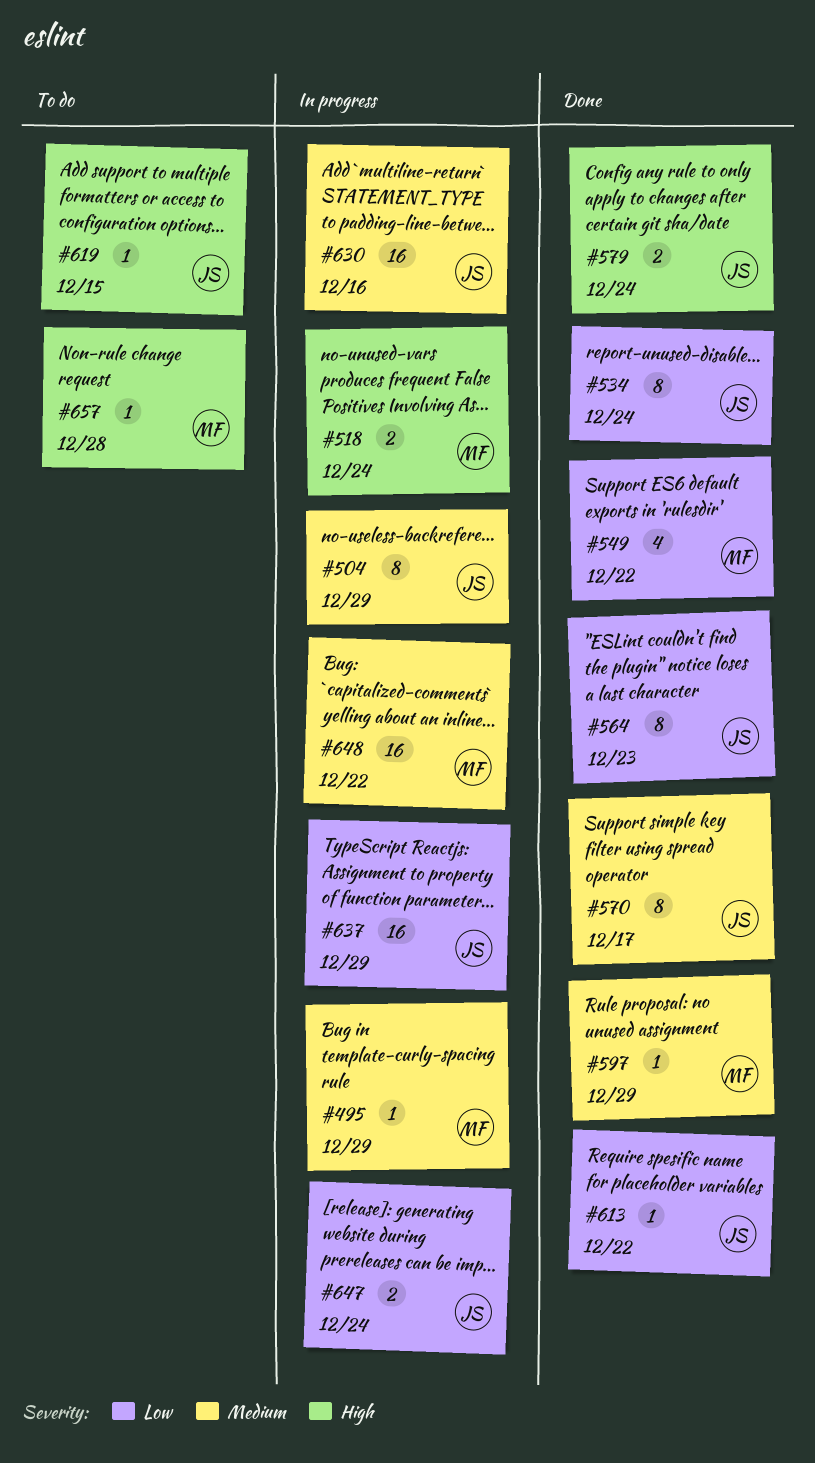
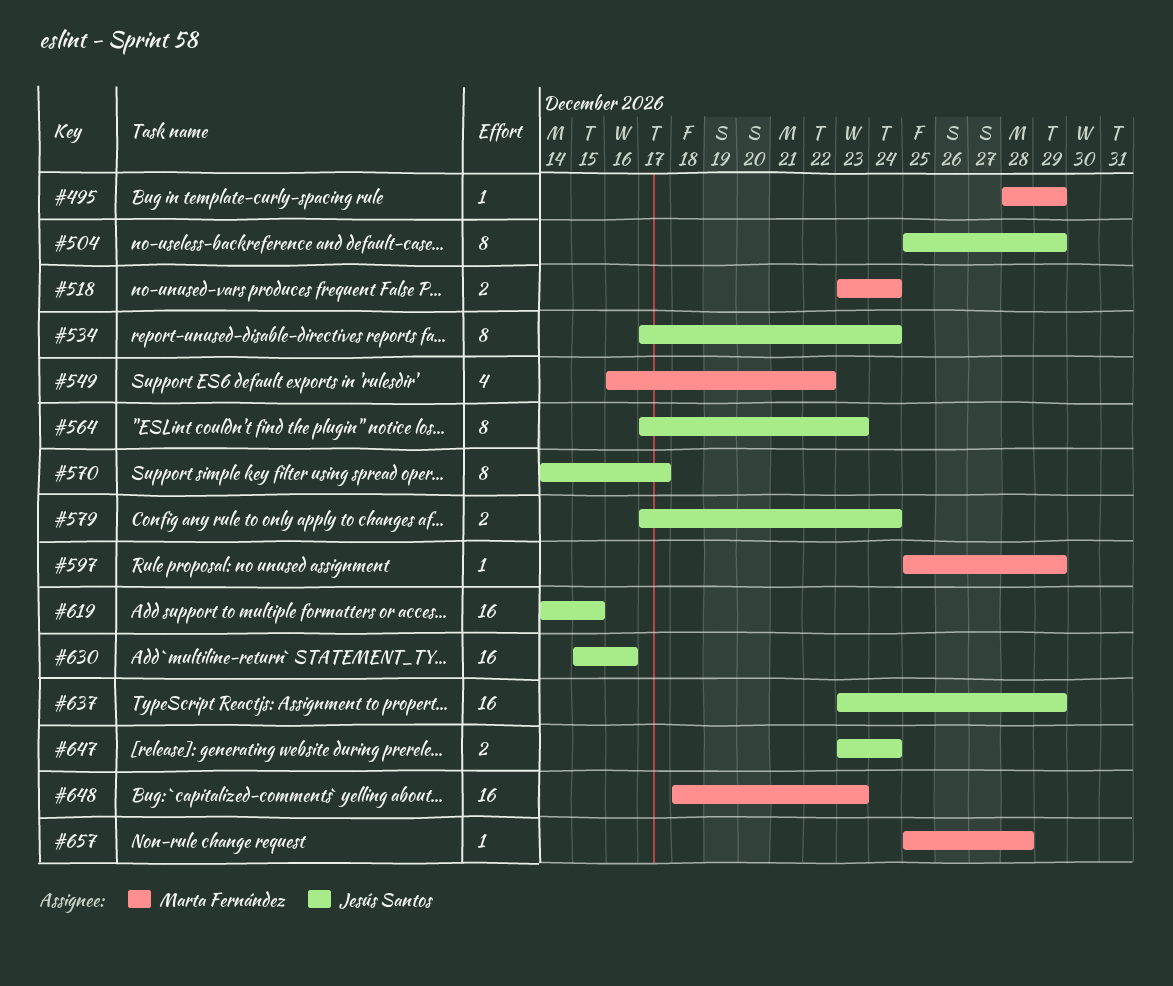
#613: present -> none
#619, estimate: 1 -> 16
#648, due: Dec 22 -> Dec 23

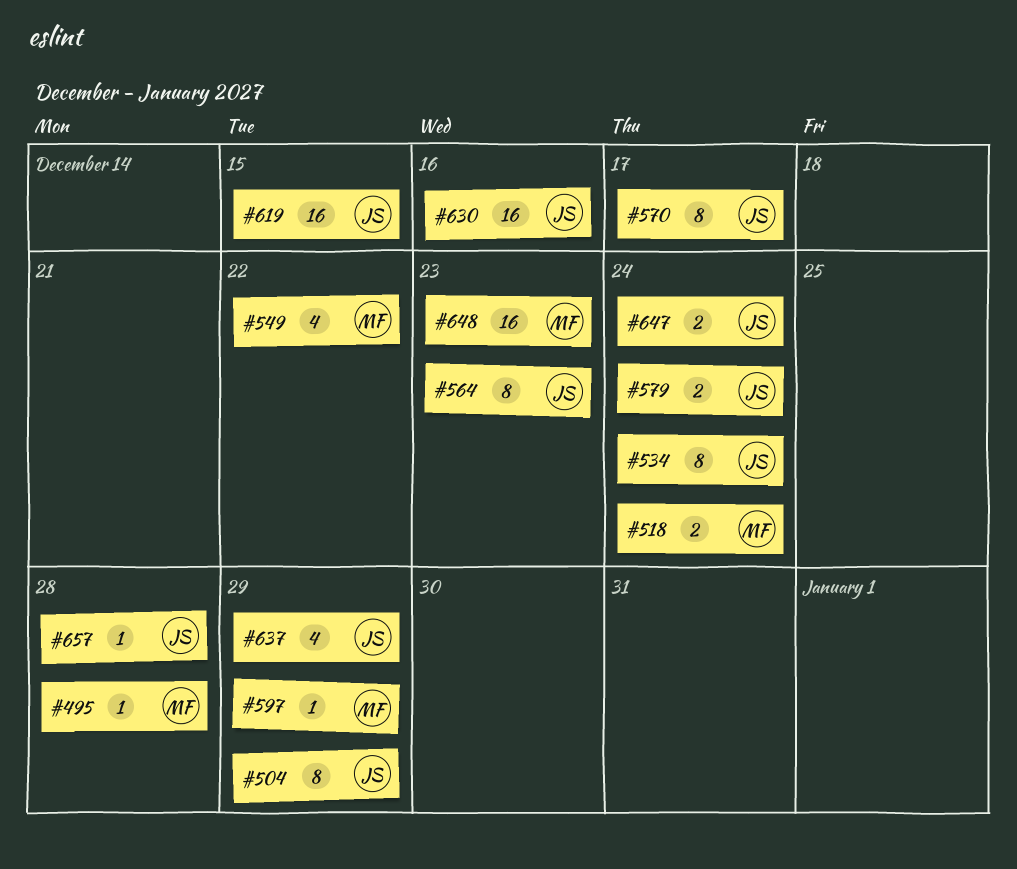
#495, due: Dec 29 -> Dec 28
#637, estimate: 16 -> 4
#657, owner: Marta Fernández -> Jesús Santos

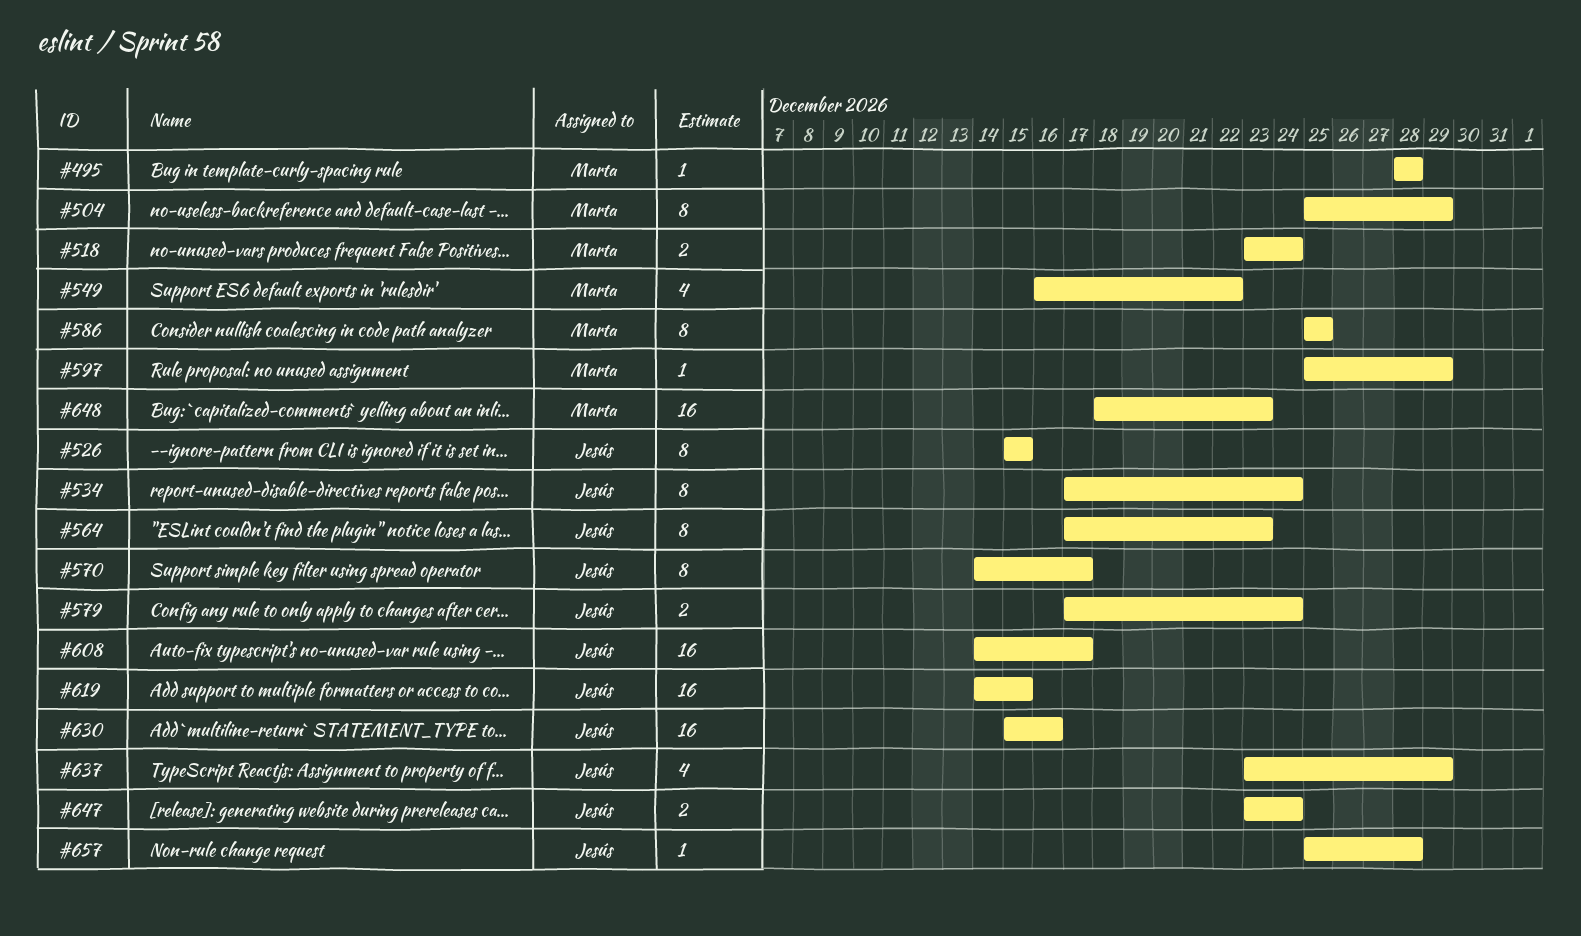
#504, owner: Jesús -> Marta
#526: none -> present
#586: none -> present
#608: none -> present

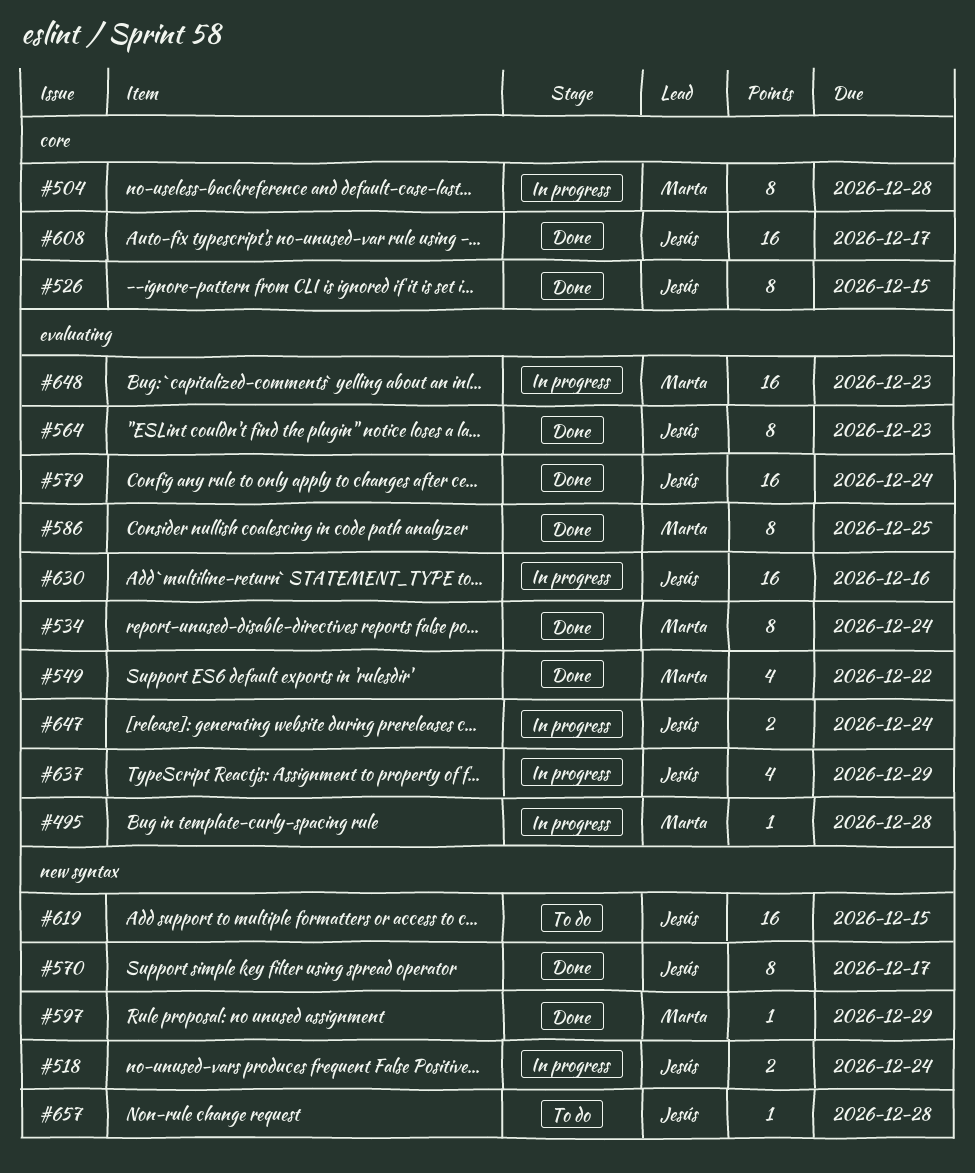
#504, due: Dec 29 -> Dec 28
#518, owner: Marta -> Jesús
#534, owner: Jesús -> Marta
#579, estimate: 2 -> 16

